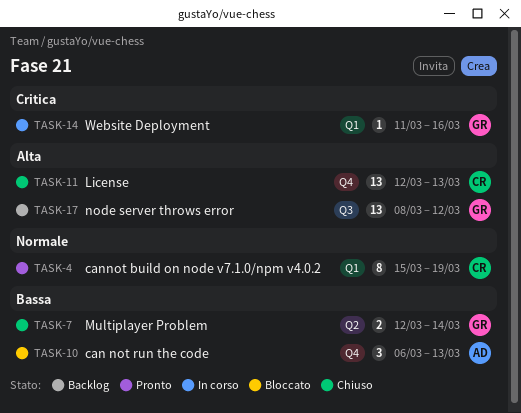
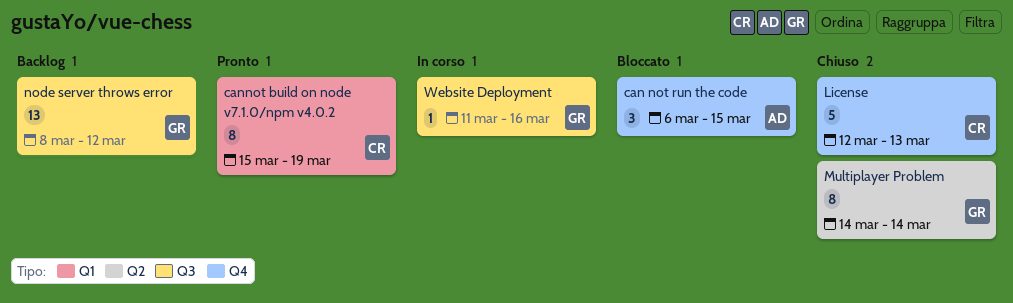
can not run the code, due: Mar 13 -> Mar 15
License, estimate: 13 -> 5
Multiplayer Problem, estimate: 2 -> 8
Multiplayer Problem, start: Mar 12 -> Mar 14
Website Deployment, label: Q1 -> Q3

